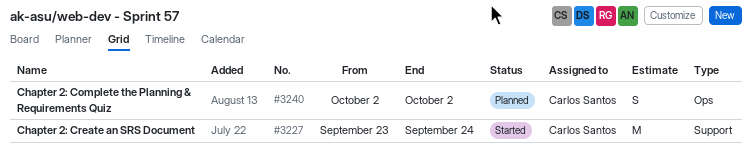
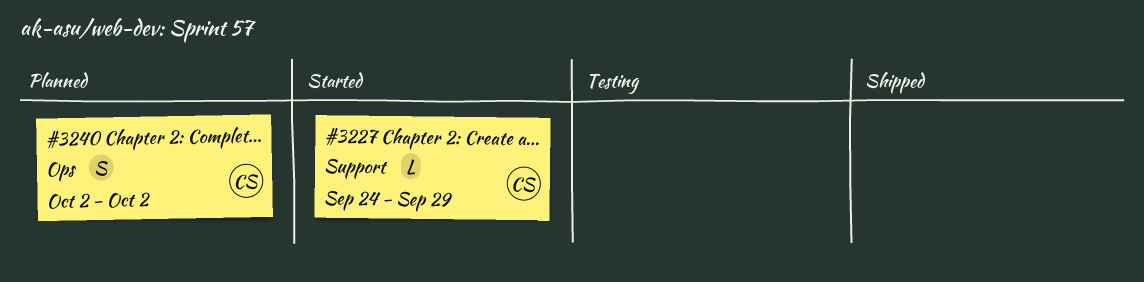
#3227, estimate: M -> L
#3227, start: Sep 23 -> Sep 24
#3227, due: Sep 24 -> Sep 29

